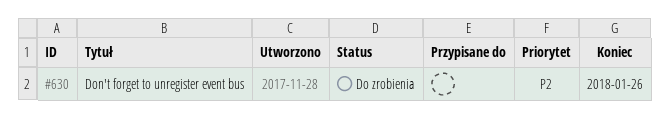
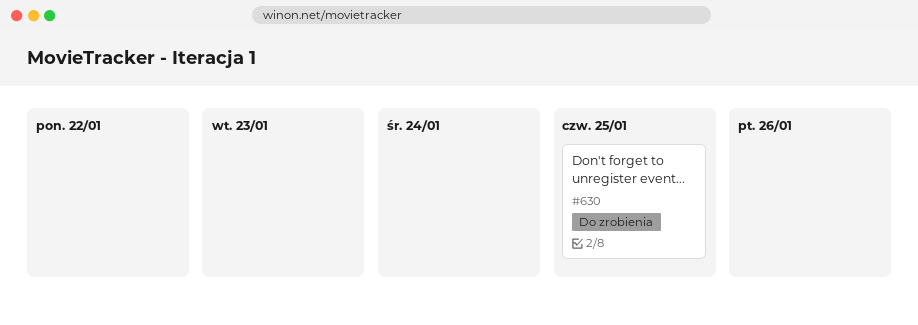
#630, due: Jan 26 -> Jan 25

